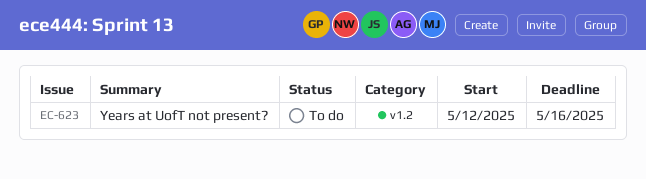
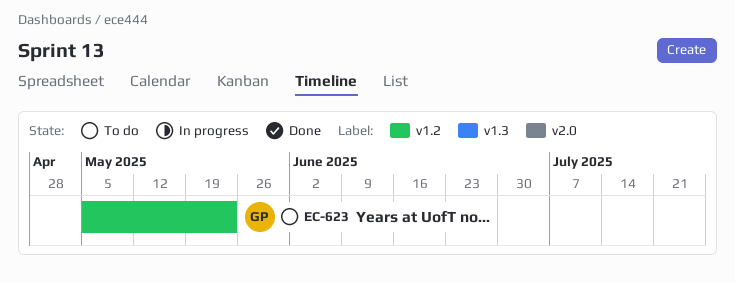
EC-623, start: May 12 -> May 5
EC-623, due: May 16 -> May 23

